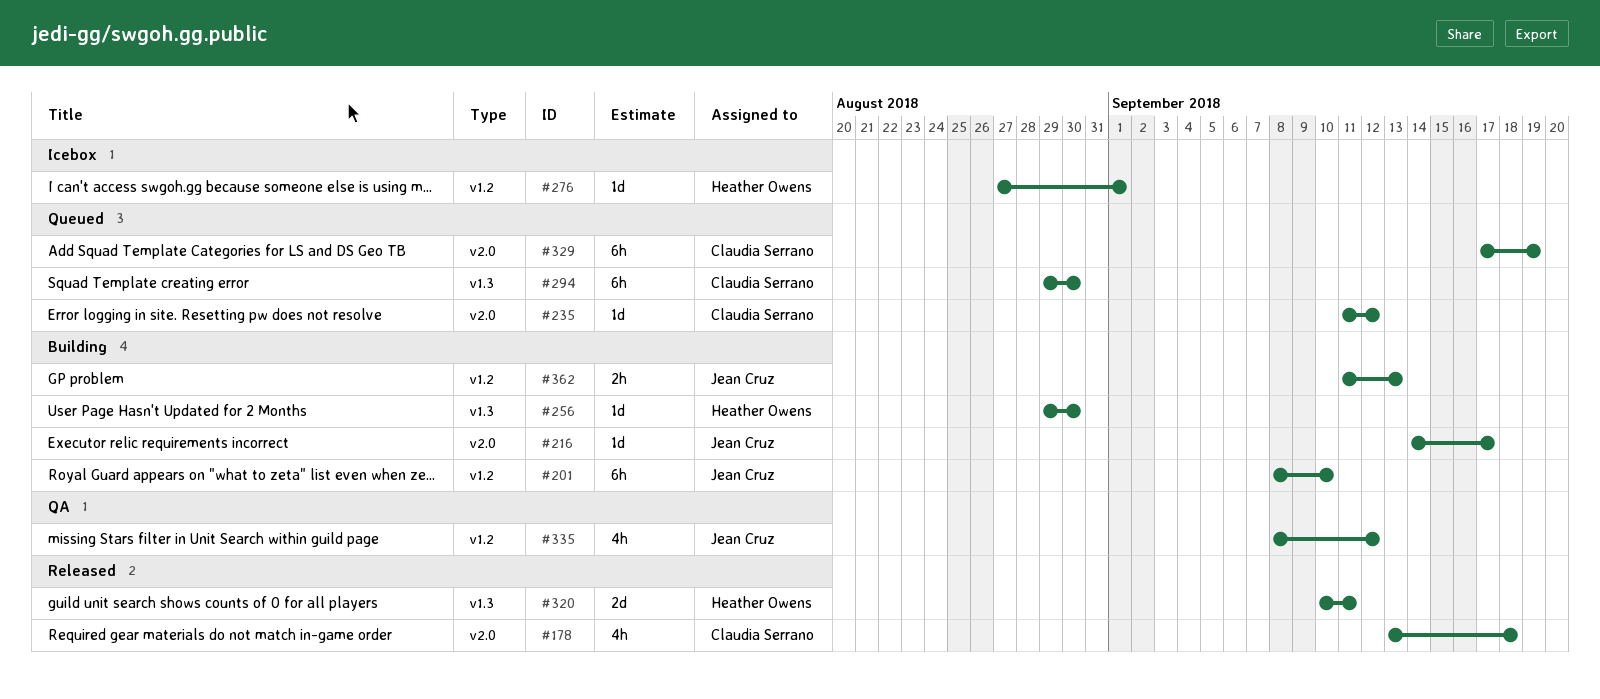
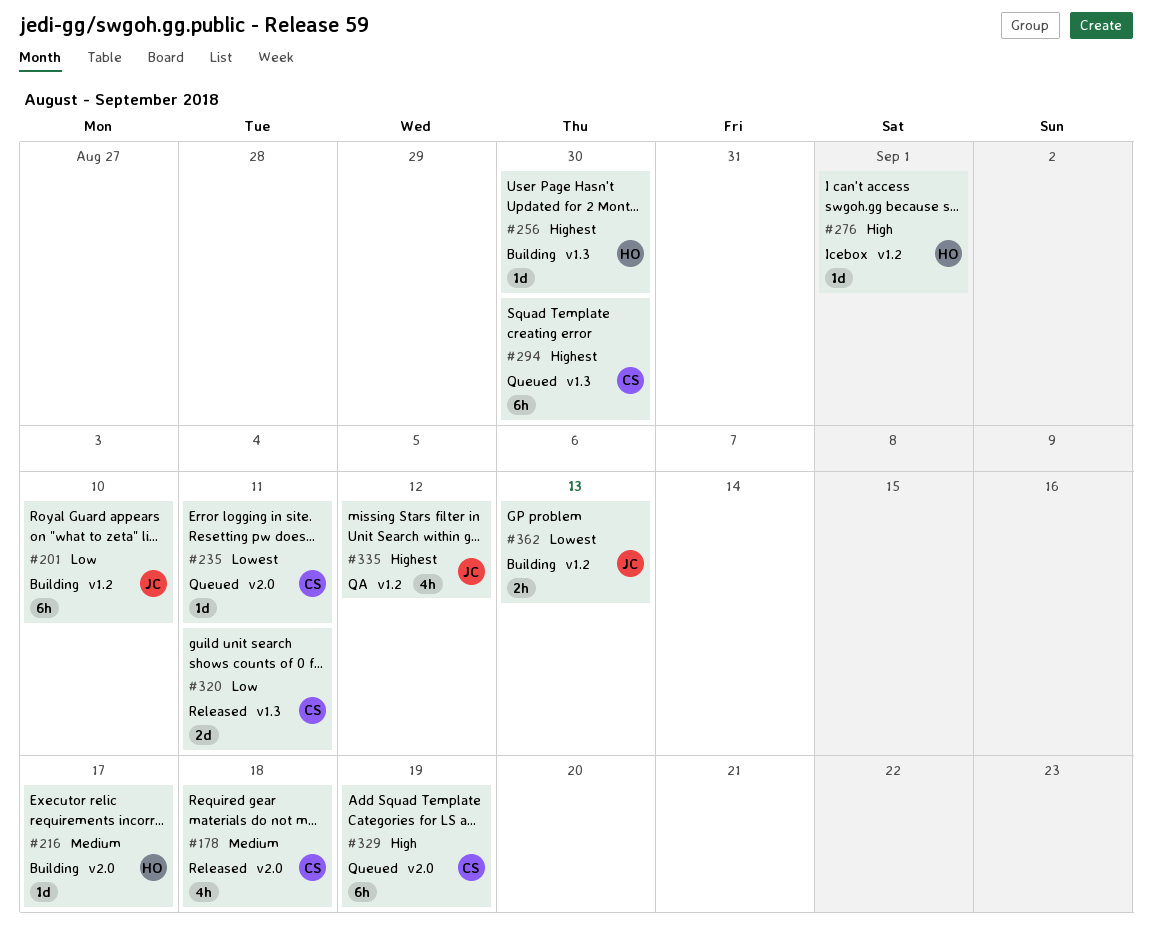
#216, owner: Jean Cruz -> Heather Owens
#235, due: Sep 12 -> Sep 11
#320, owner: Heather Owens -> Claudia Serrano

